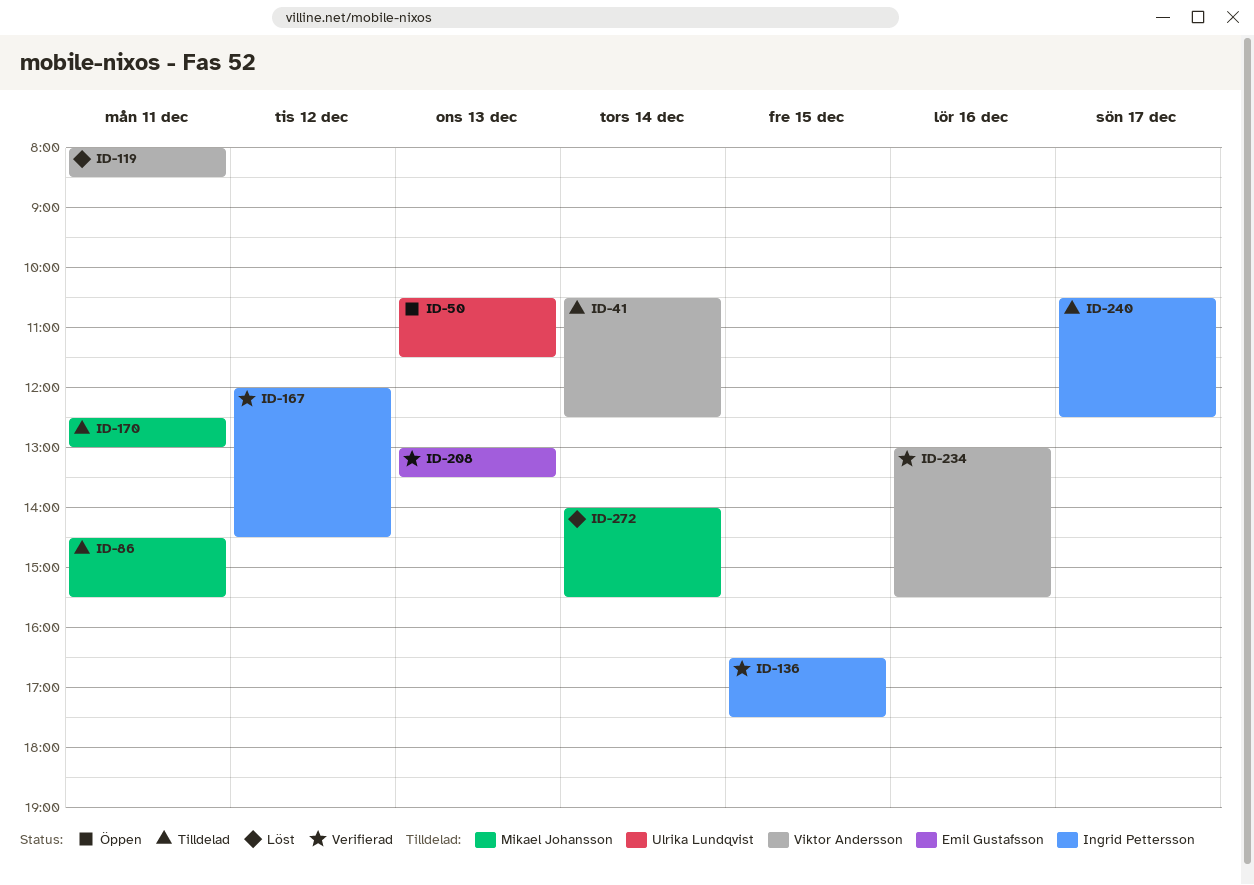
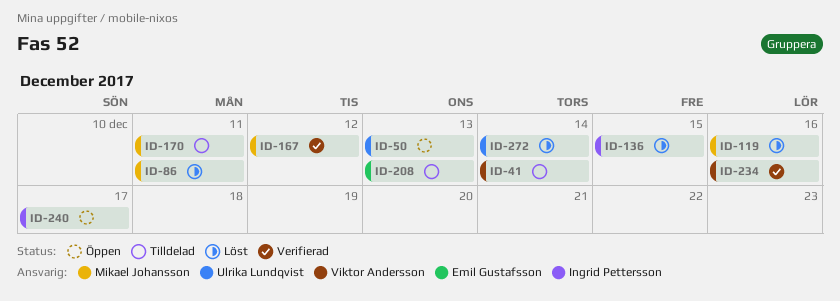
ID-86, status: Tilldelad -> Löst
ID-119, owner: Viktor Andersson -> Mikael Johansson
ID-119, day: Dec 11 -> Dec 16
ID-136, status: Verifierad -> Löst
ID-167, owner: Ingrid Pettersson -> Mikael Johansson
ID-208, status: Verifierad -> Tilldelad
ID-240, status: Tilldelad -> Öppen
ID-272, owner: Mikael Johansson -> Ulrika Lundqvist

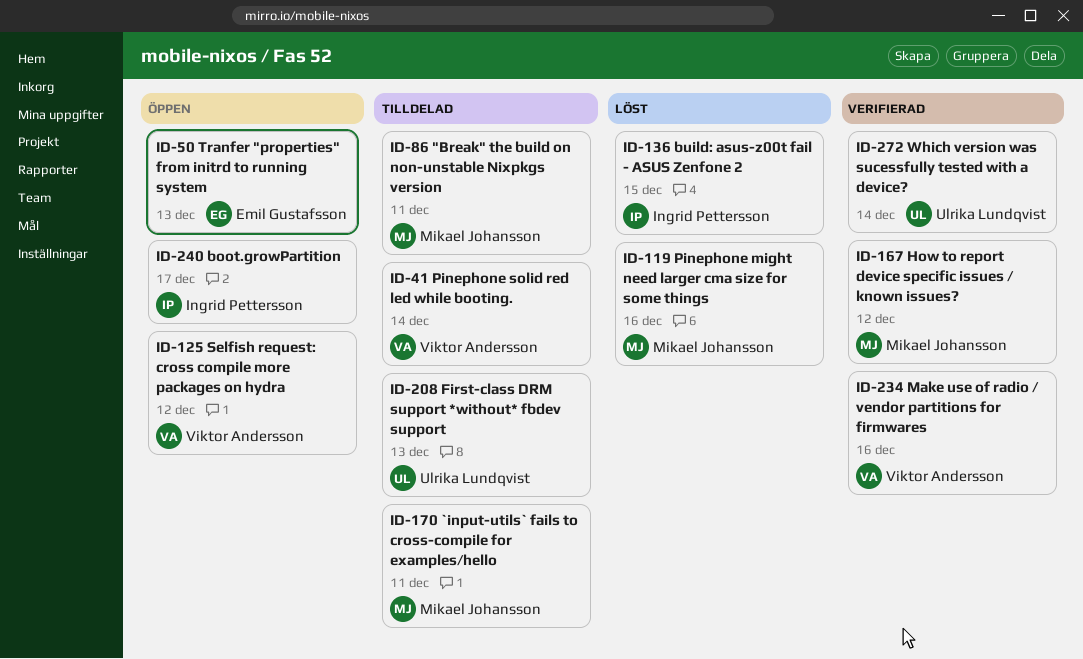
ID-50, owner: Ulrika Lundqvist -> Emil Gustafsson
ID-86, status: Löst -> Tilldelad
ID-125: none -> present
ID-208, owner: Emil Gustafsson -> Ulrika Lundqvist
ID-272, status: Löst -> Verifierad

